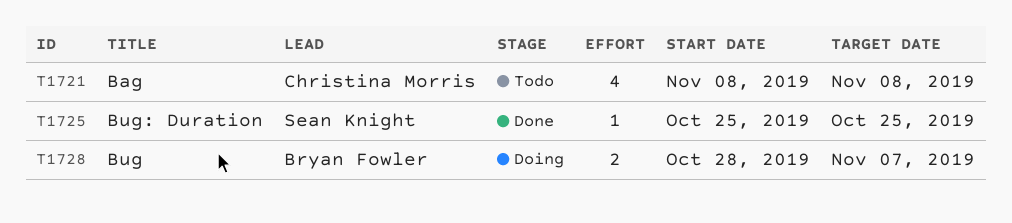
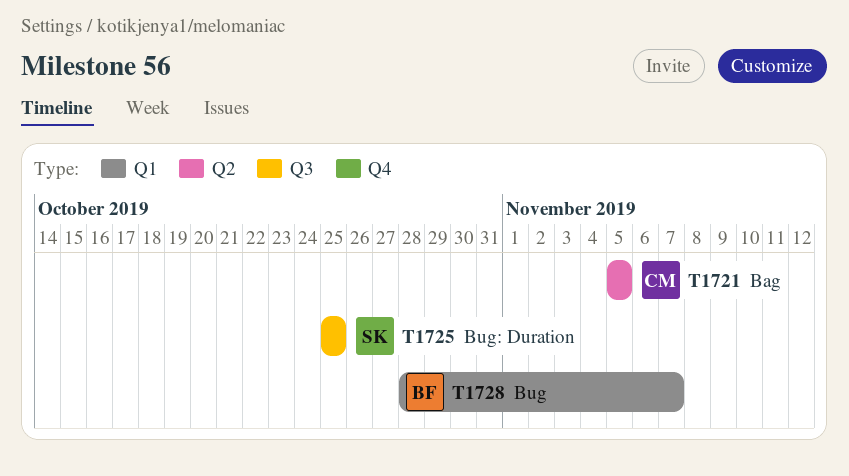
T1721, start: Nov 8 -> Nov 5
T1721, due: Nov 8 -> Nov 5

